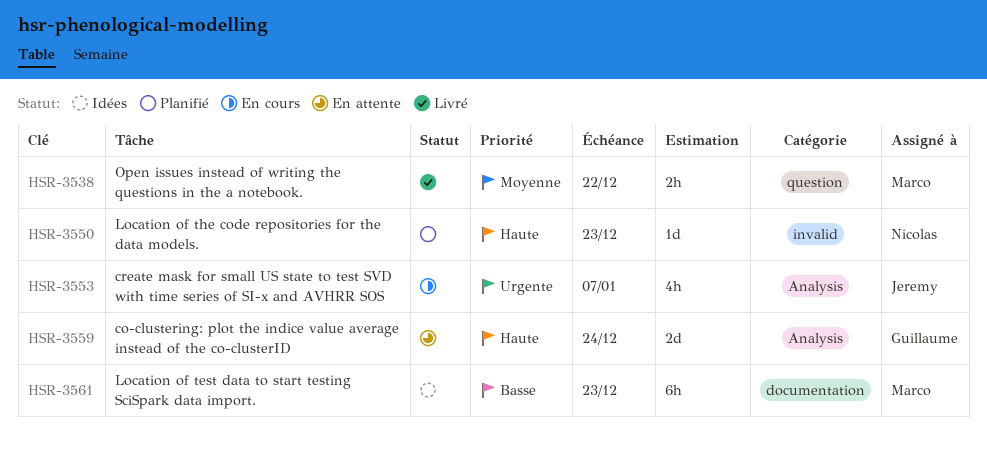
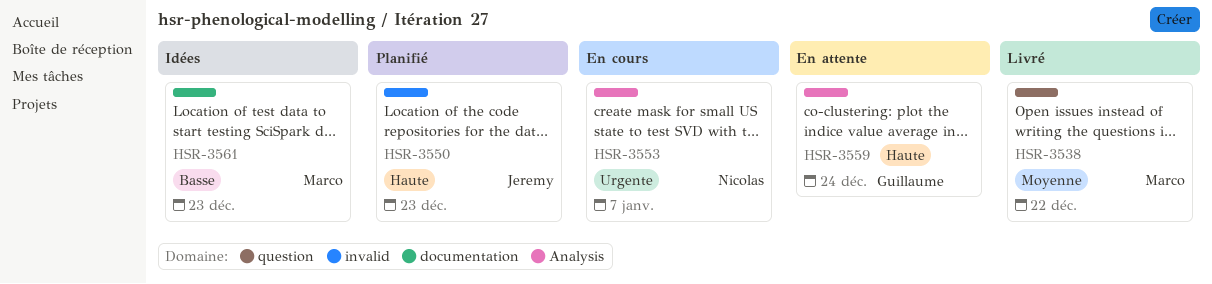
HSR-3550, owner: Nicolas -> Jeremy
HSR-3553, owner: Jeremy -> Nicolas

